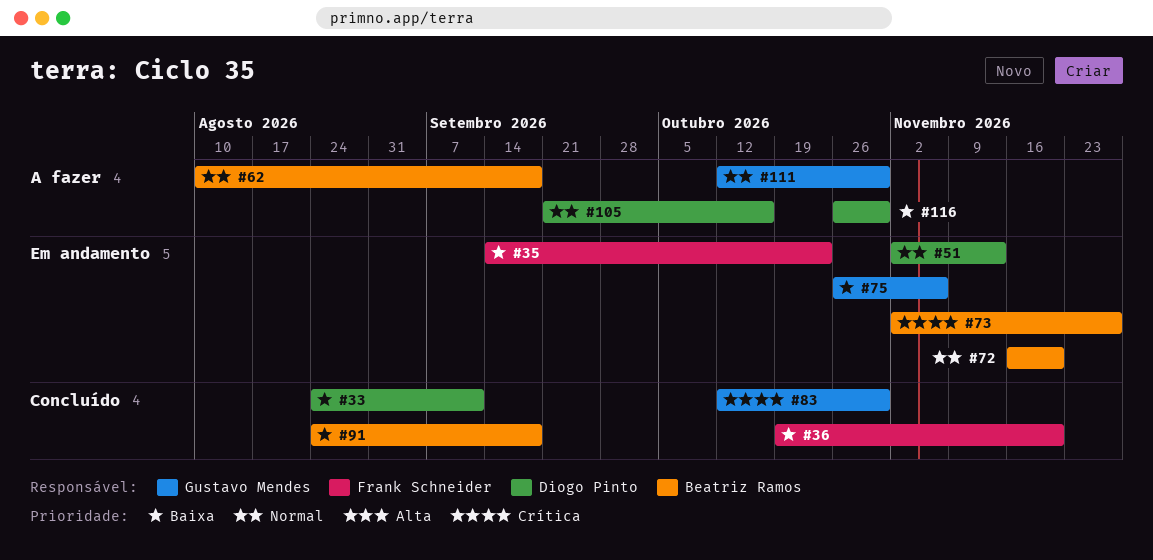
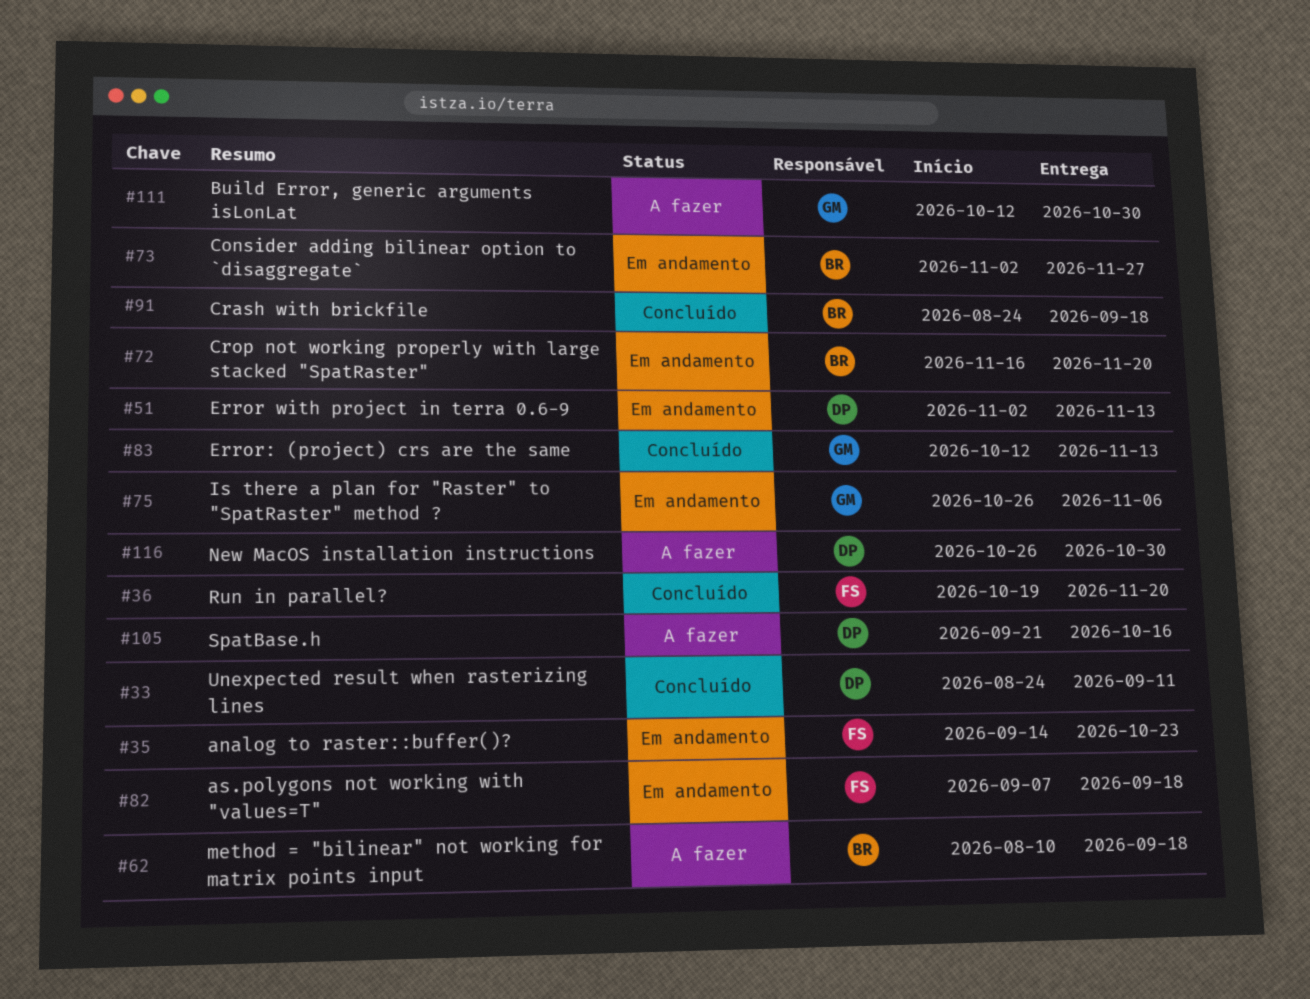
#82: none -> present
#83, due: Oct 30 -> Nov 13

